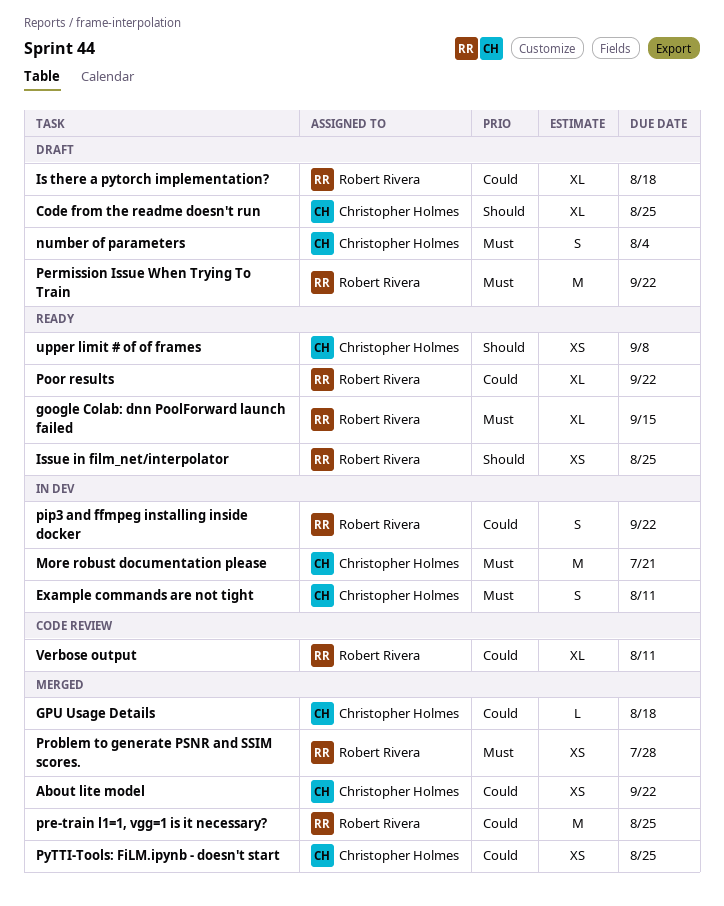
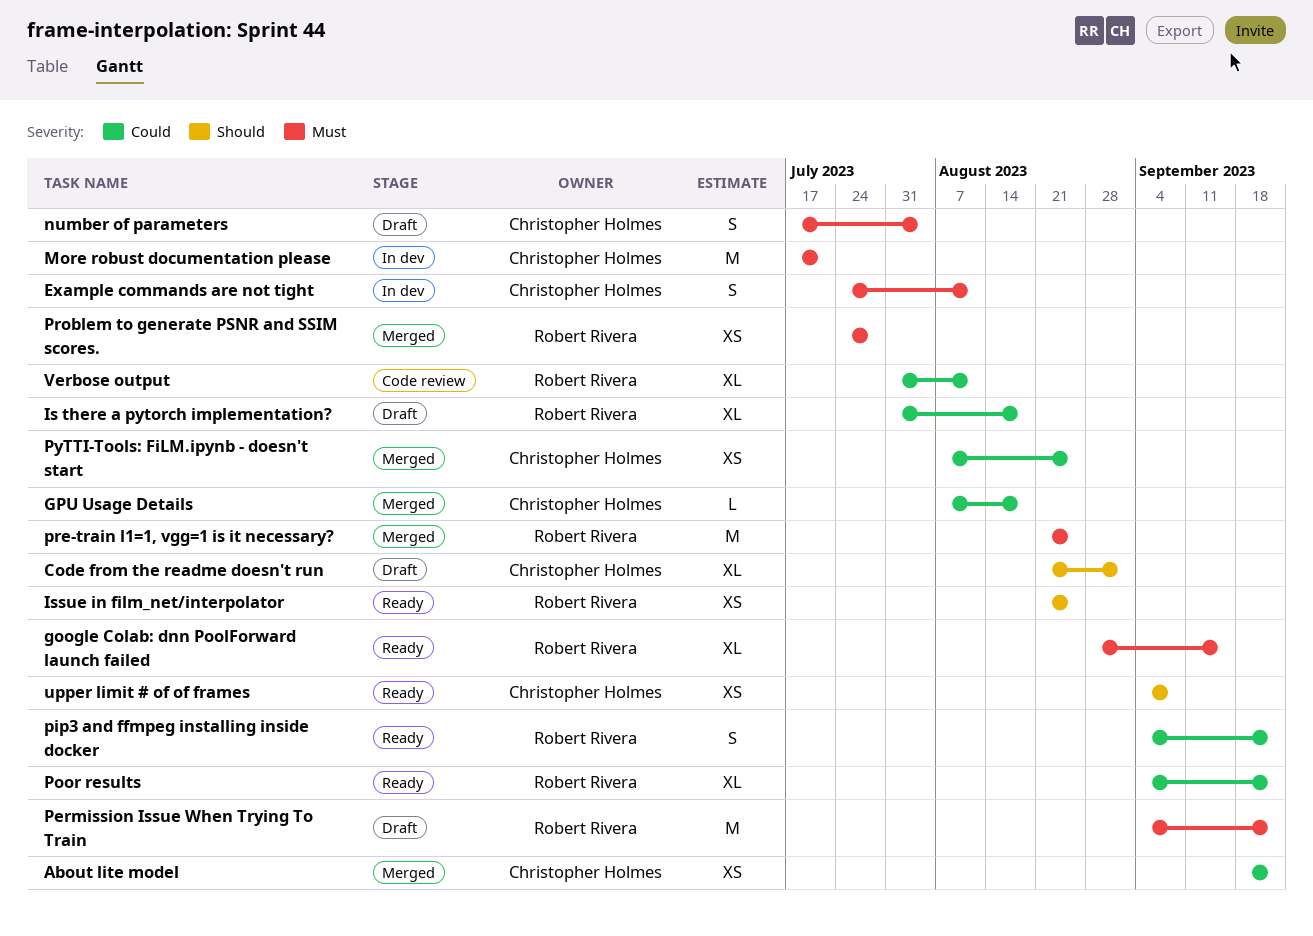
Code from the readme doesn't run, due: Aug 25 -> Sep 1
pip3 and ffmpeg installing inside docker, status: In dev -> Ready
pre-train l1=1, vgg=1 is it necessary?, priority: Could -> Must

